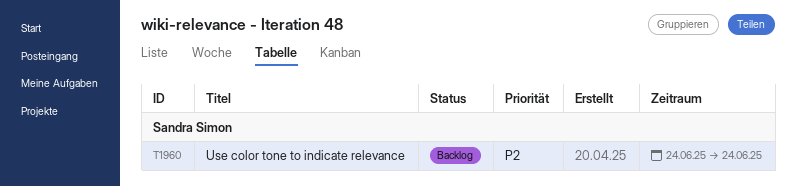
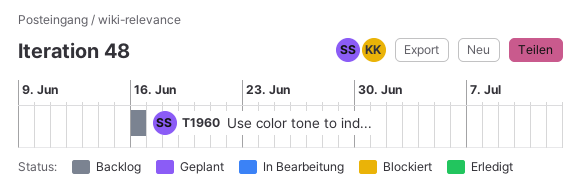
T1960, start: Jun 24 -> Jun 16
T1960, due: Jun 24 -> Jun 16

